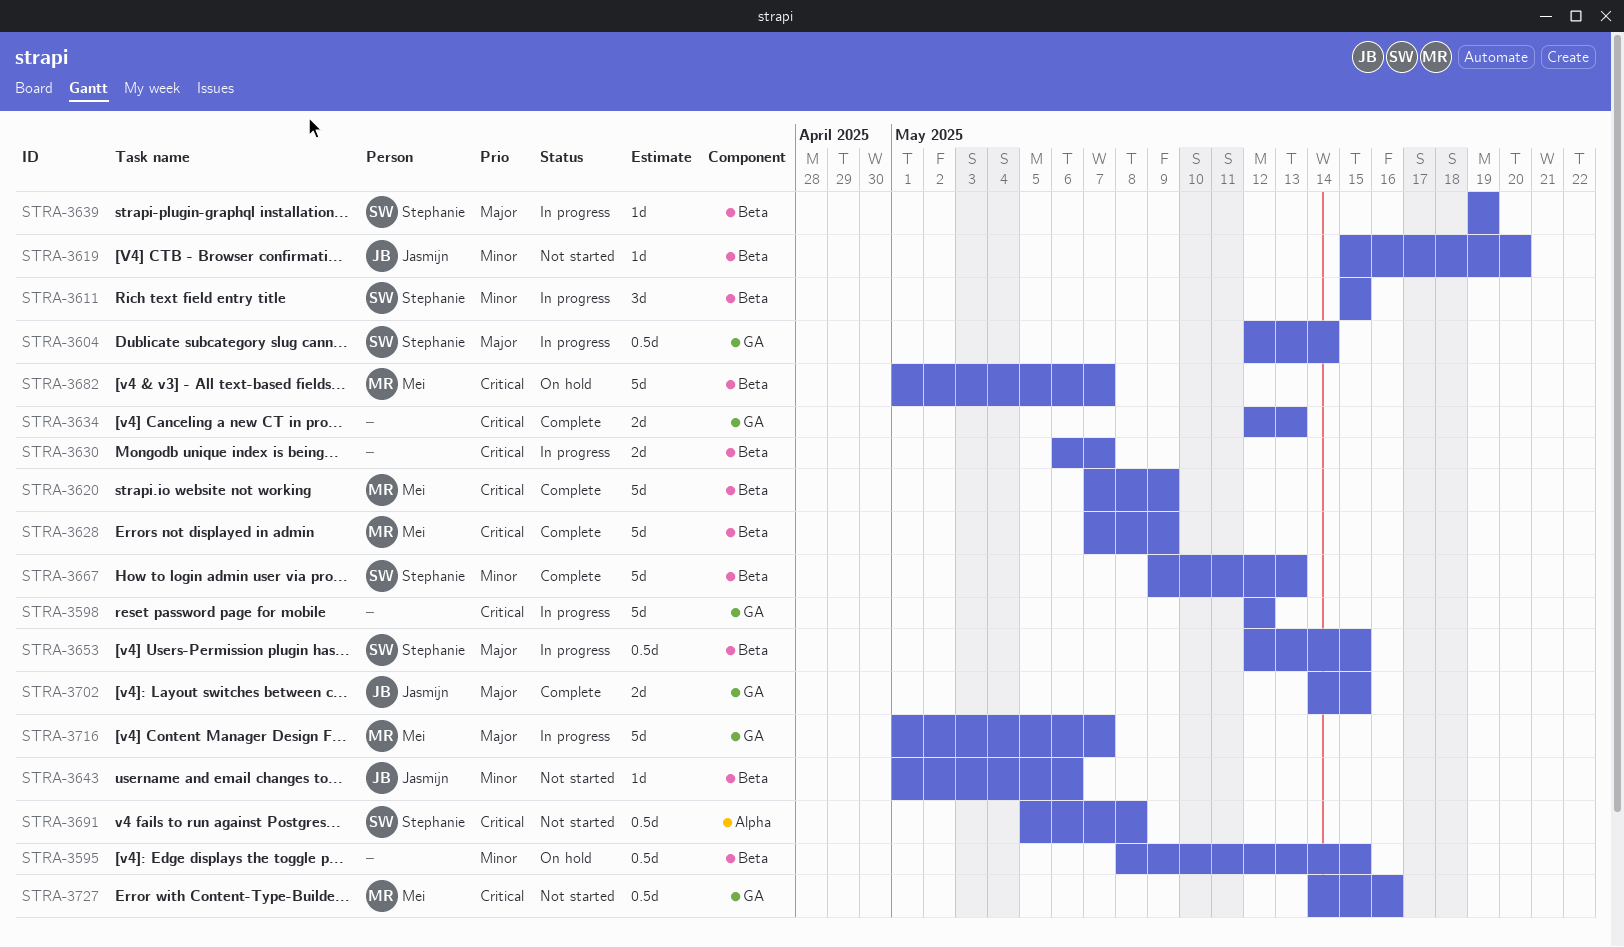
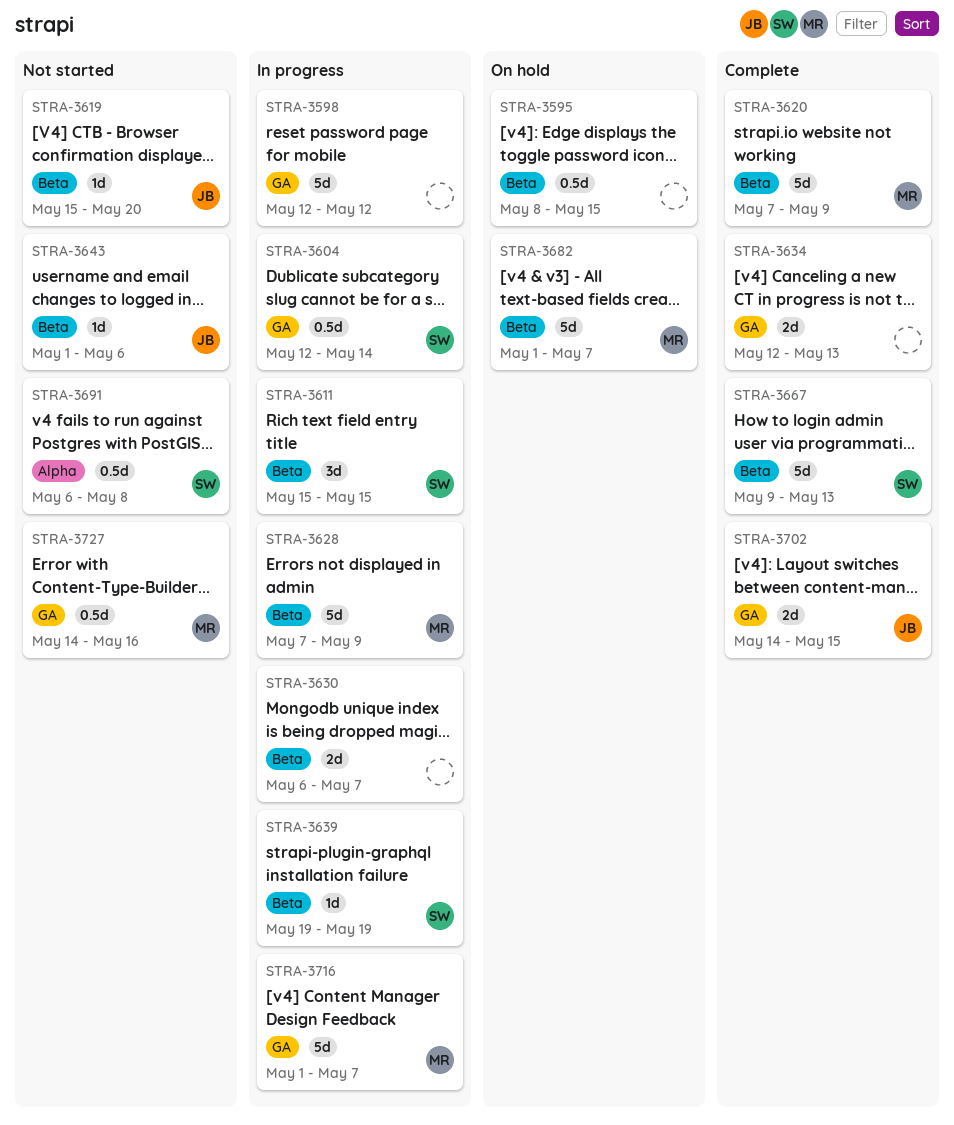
STRA-3628, status: Complete -> In progress
STRA-3653: present -> none
STRA-3691, start: May 5 -> May 6

